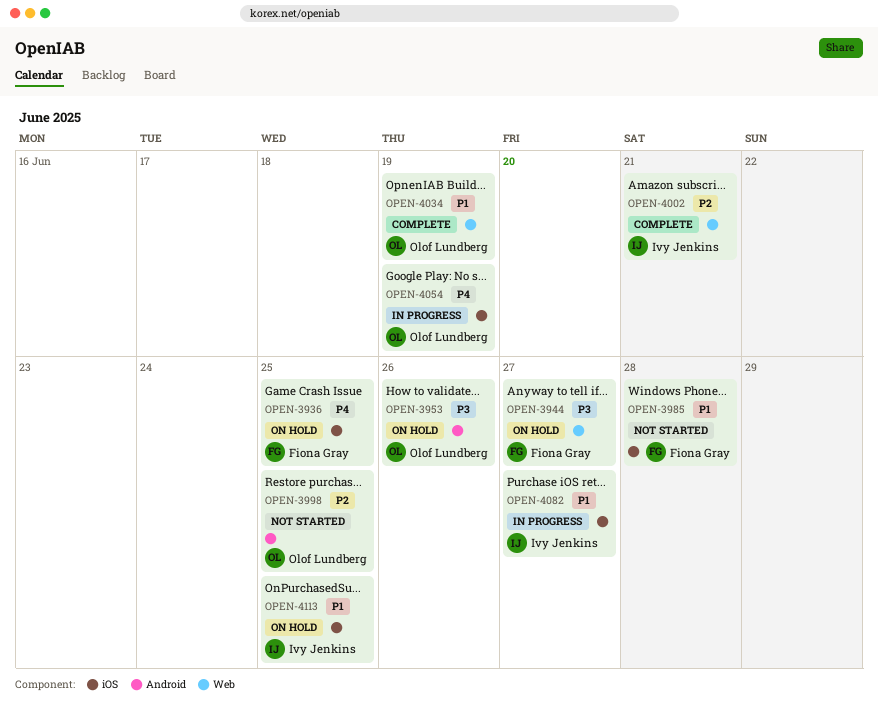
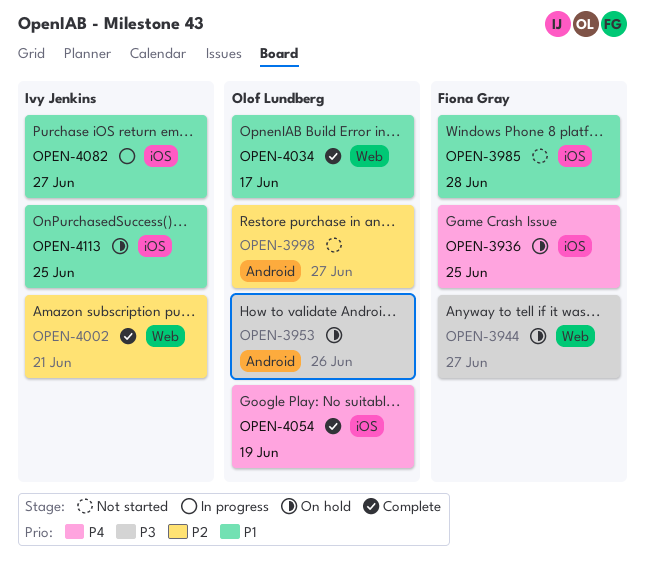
OPEN-3998, due: Jun 25 -> Jun 27
OPEN-4034, due: Jun 19 -> Jun 17
OPEN-4054, status: In progress -> Complete

